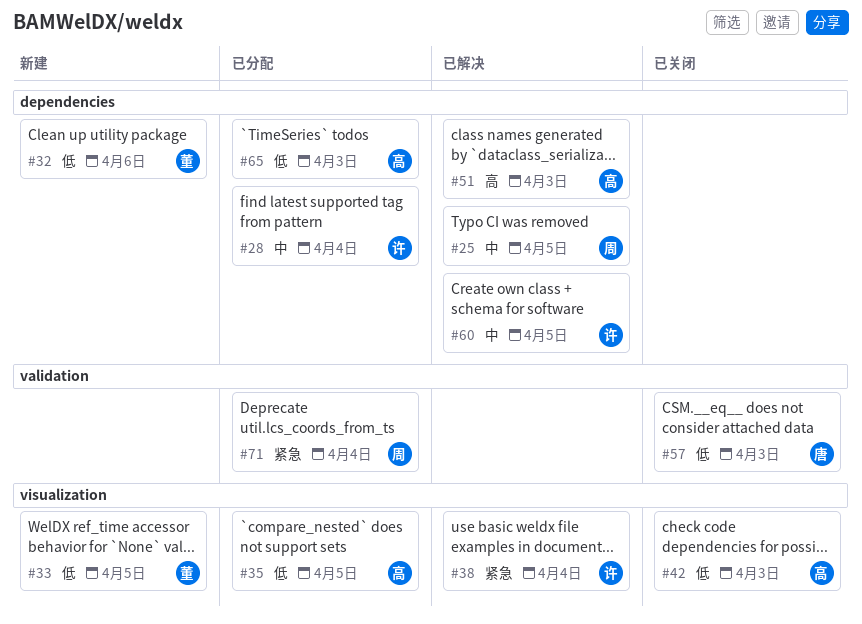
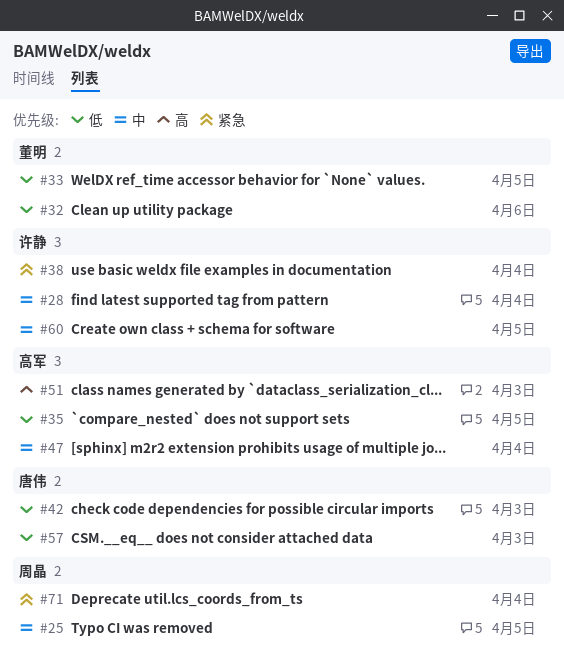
#42, owner: 高军 -> 唐伟
#47: none -> present
#65: present -> none

